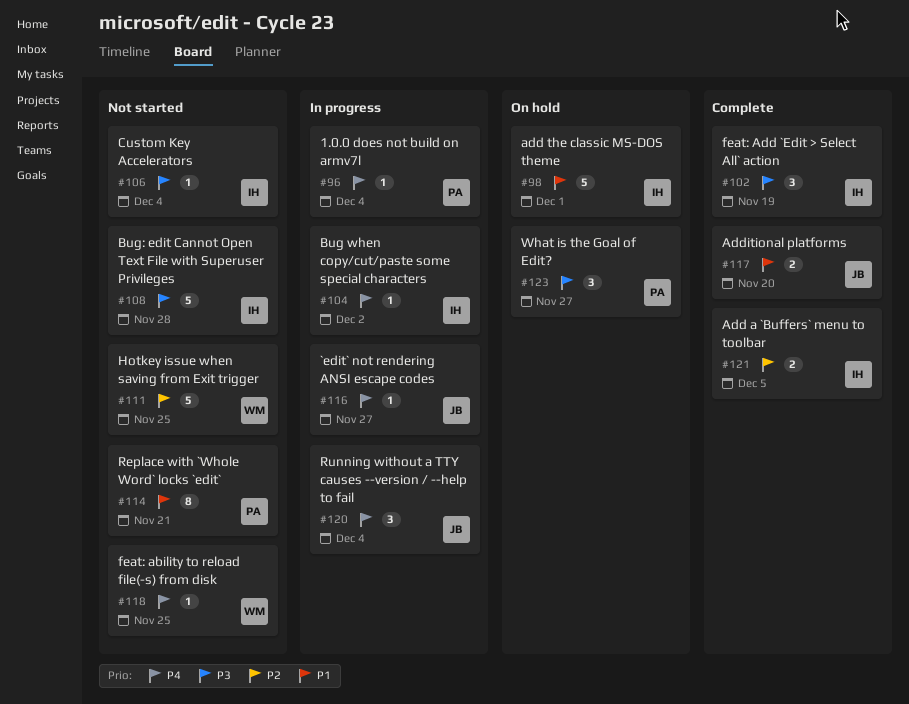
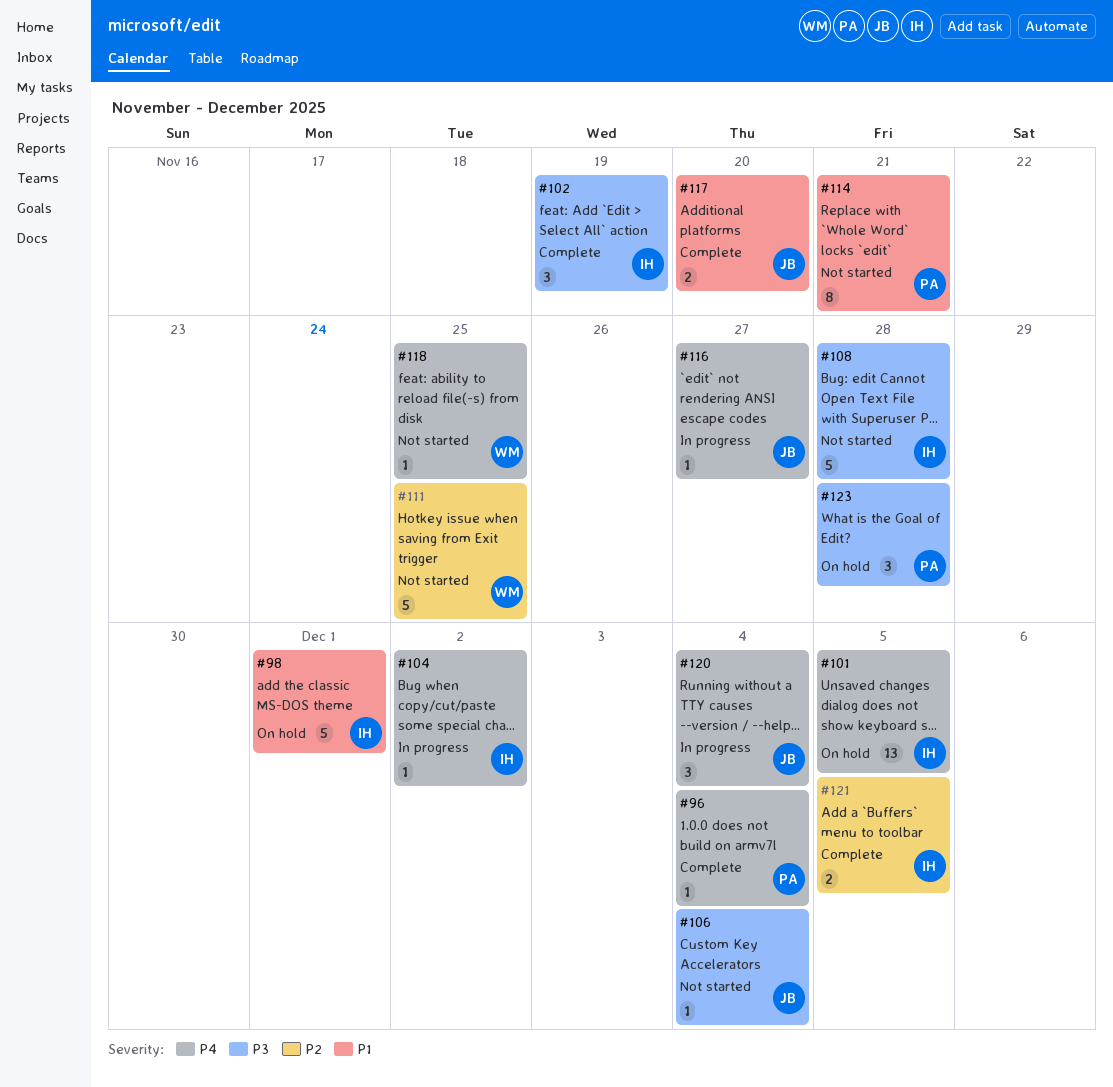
#96, status: In progress -> Complete
#101: none -> present
#106, owner: IH -> JB
#123, due: Nov 27 -> Nov 28

